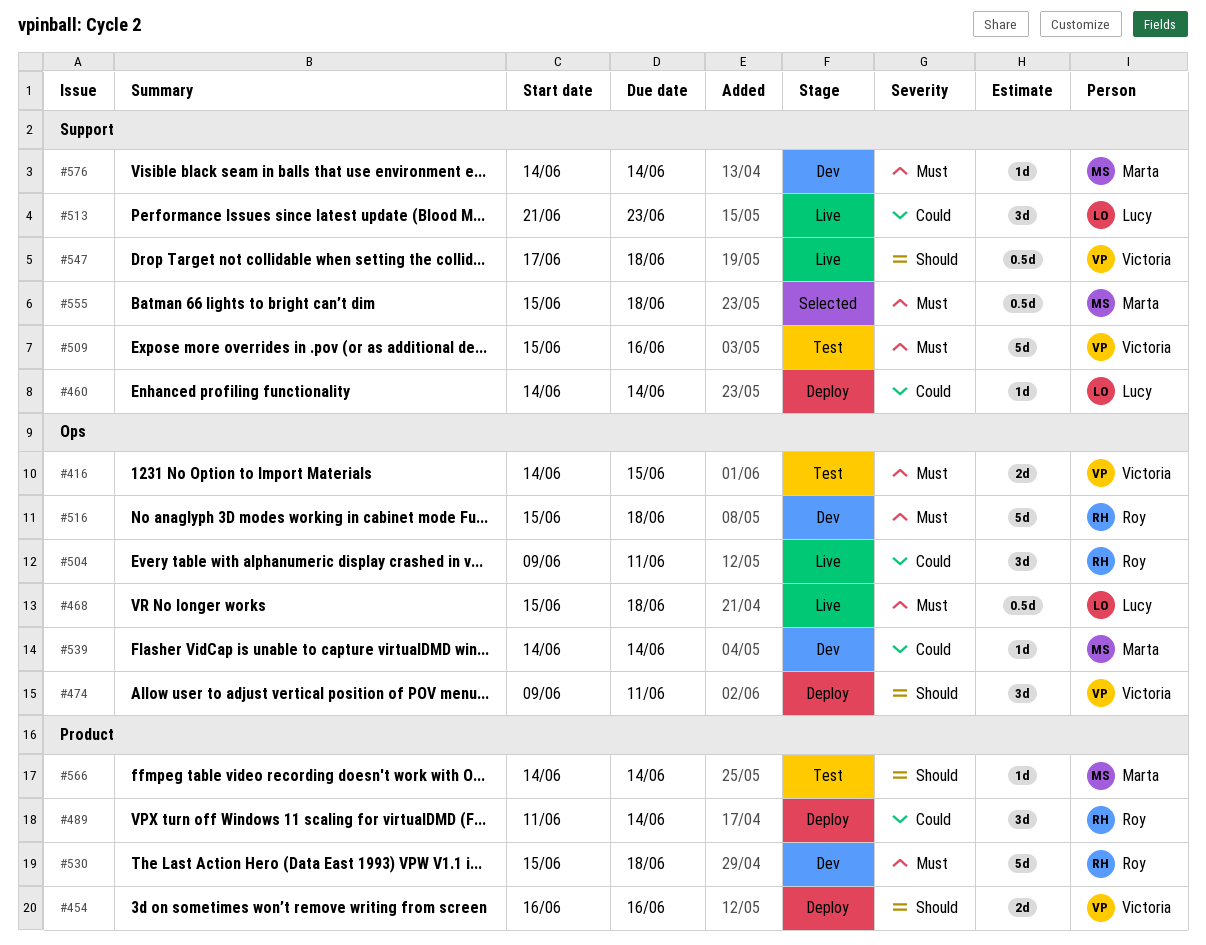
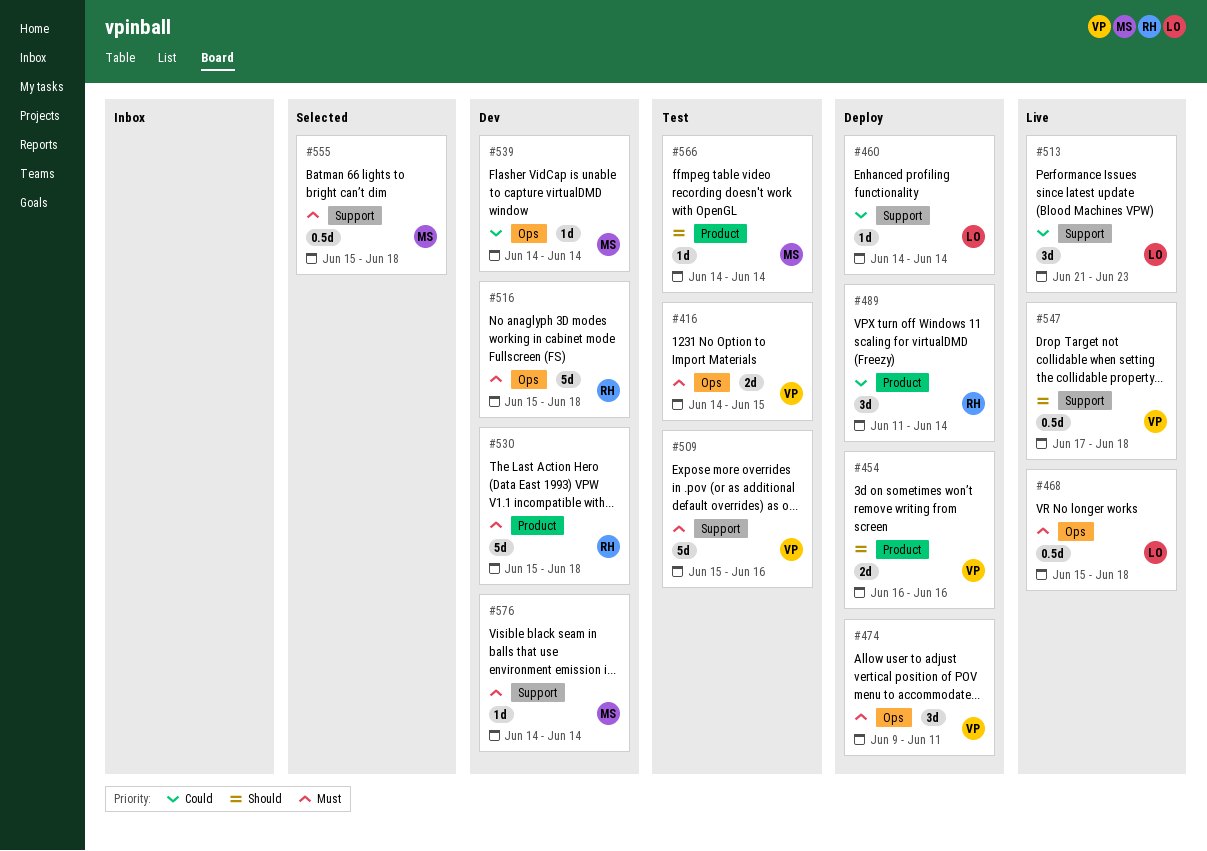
#474, priority: Should -> Must
#504: present -> none

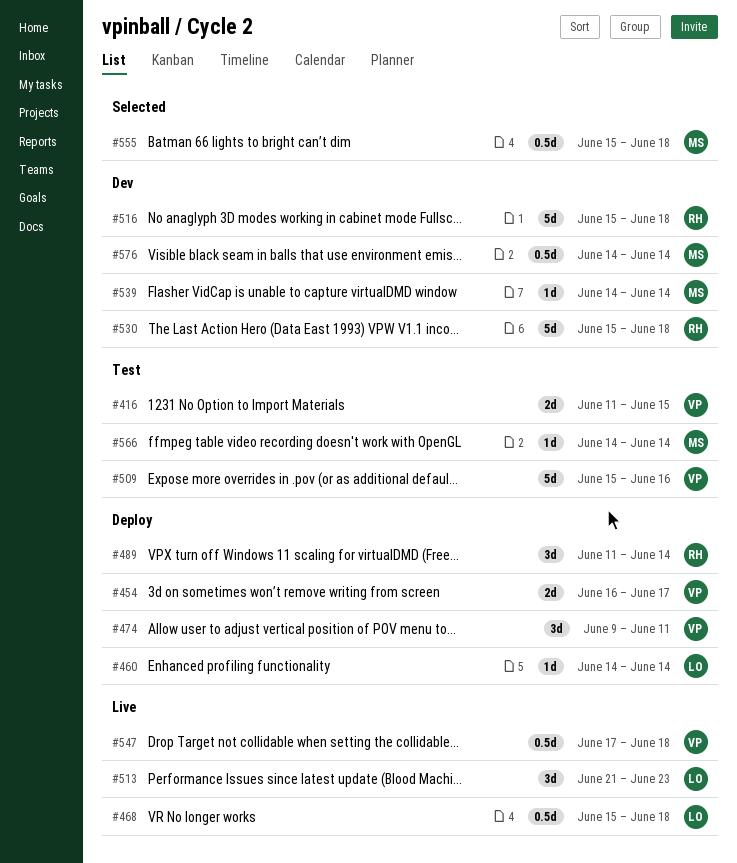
#416, start: Jun 14 -> Jun 11
#454, due: Jun 16 -> Jun 17
#576, estimate: 1d -> 0.5d

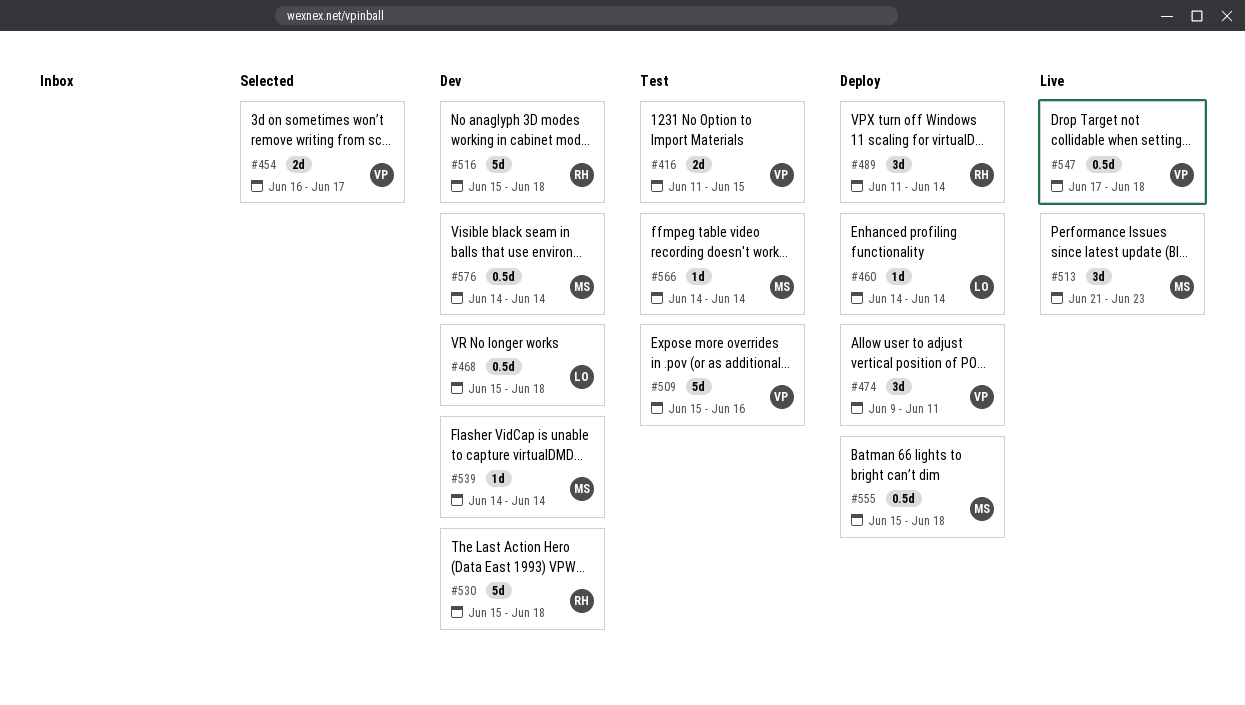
#454, status: Deploy -> Selected
#468, status: Live -> Dev
#513, owner: LO -> MS
#555, status: Selected -> Deploy

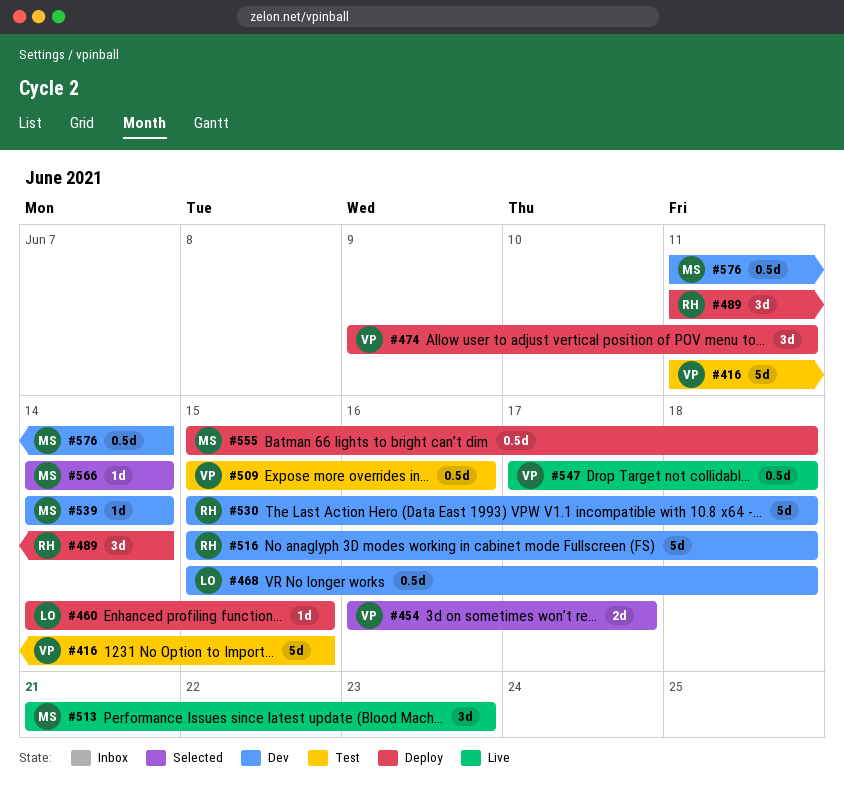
#416, estimate: 2d -> 5d
#460, due: Jun 14 -> Jun 15
#509, estimate: 5d -> 0.5d
#566, status: Test -> Selected
#576, start: Jun 14 -> Jun 11

